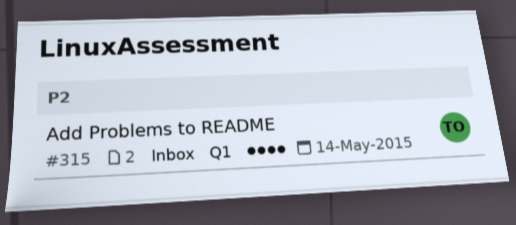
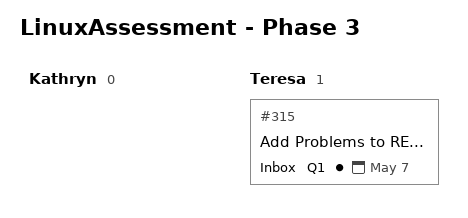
#315, estimate: 4 -> 1
#315, due: May 14 -> May 7

